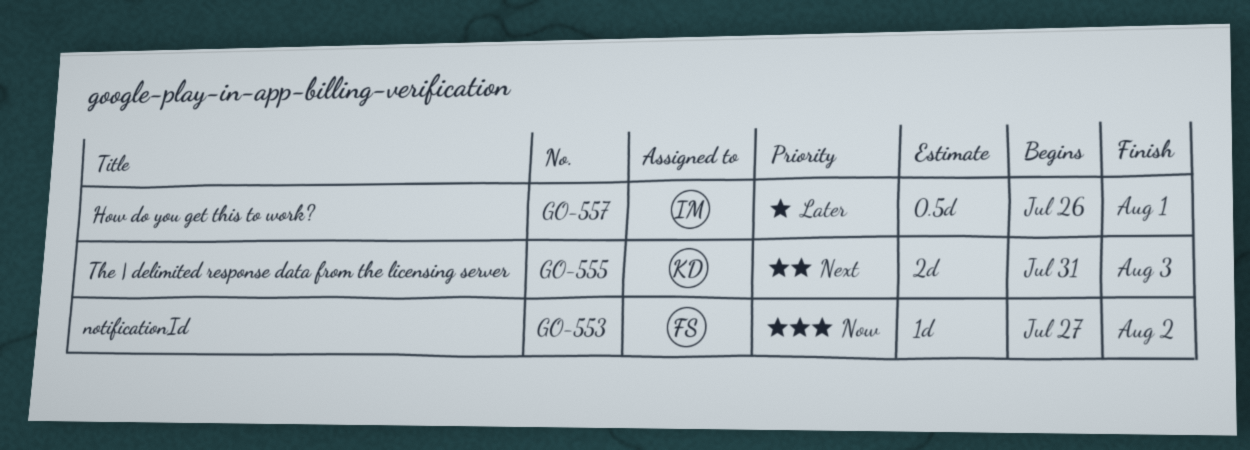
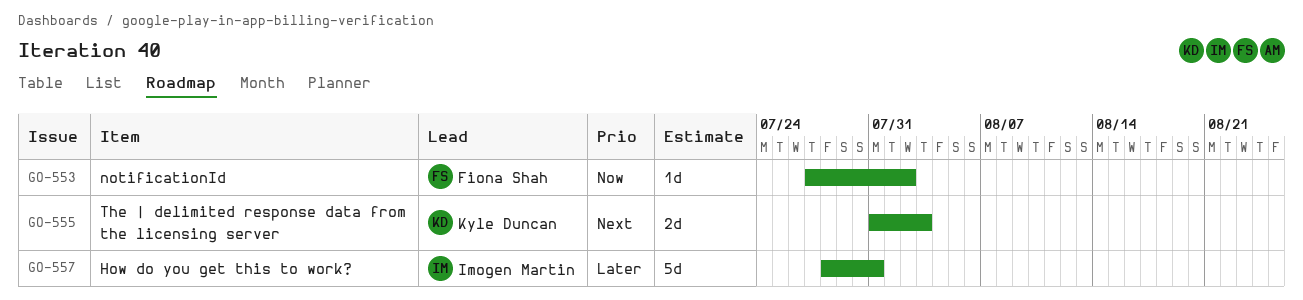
GO-557, estimate: 0.5d -> 5d
GO-557, start: Jul 26 -> Jul 28
GO-557, due: Aug 1 -> Jul 31

